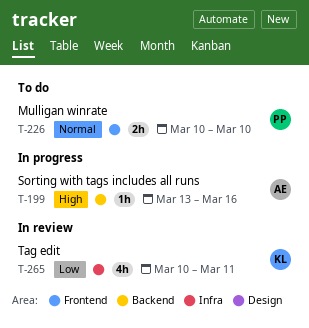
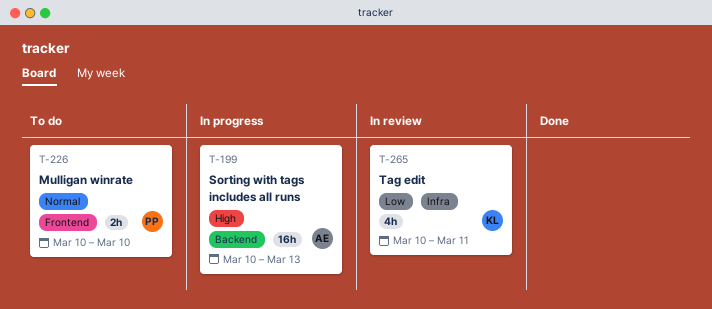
T-199, estimate: 1h -> 16h
T-199, start: Mar 13 -> Mar 10
T-199, due: Mar 16 -> Mar 13

